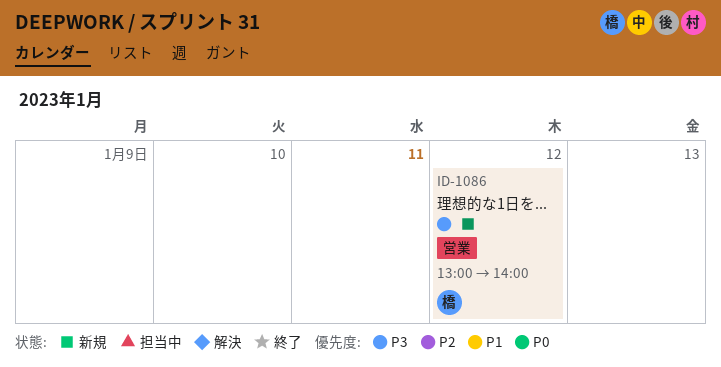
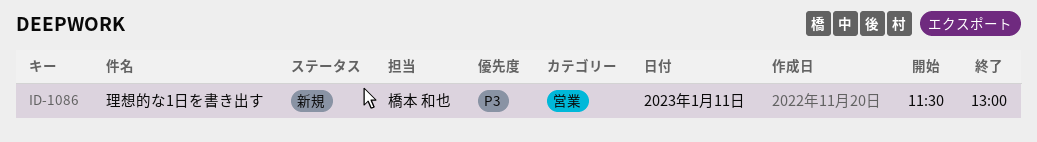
ID-1086, day: Jan 12 -> Jan 11
ID-1086, begins: 13:00 -> 11:30
ID-1086, ends: 14:00 -> 13:00

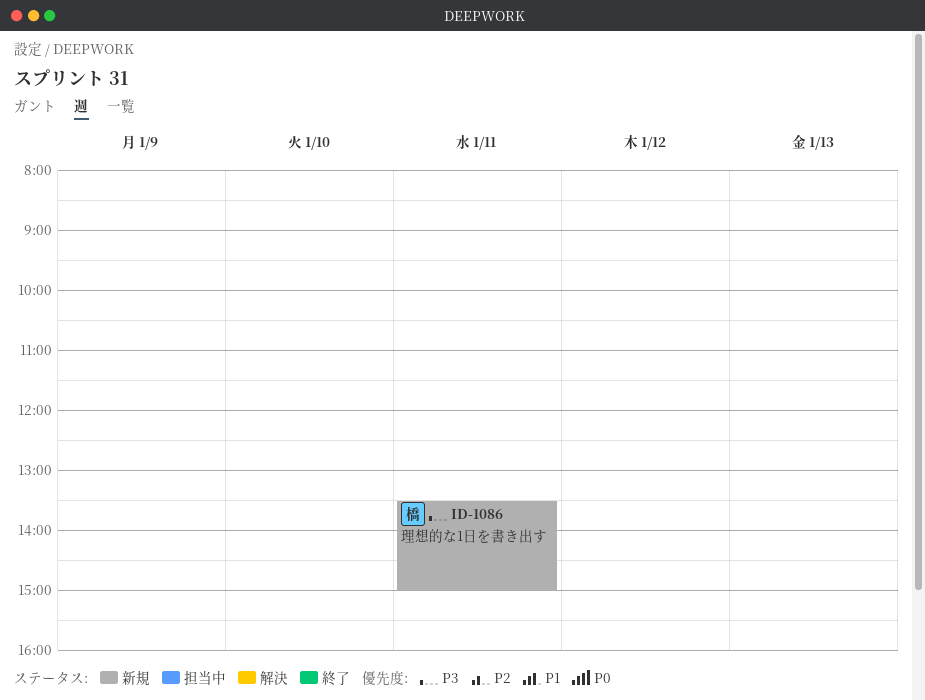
ID-1086, begins: 11:30 -> 13:30
ID-1086, ends: 13:00 -> 15:00

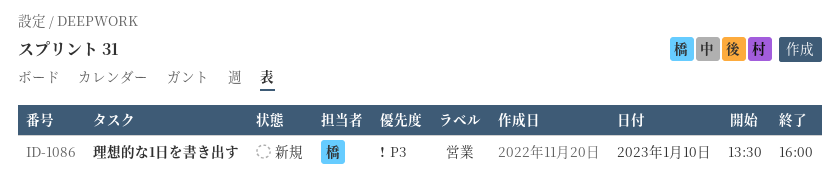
ID-1086, day: Jan 11 -> Jan 10
ID-1086, ends: 15:00 -> 16:00

